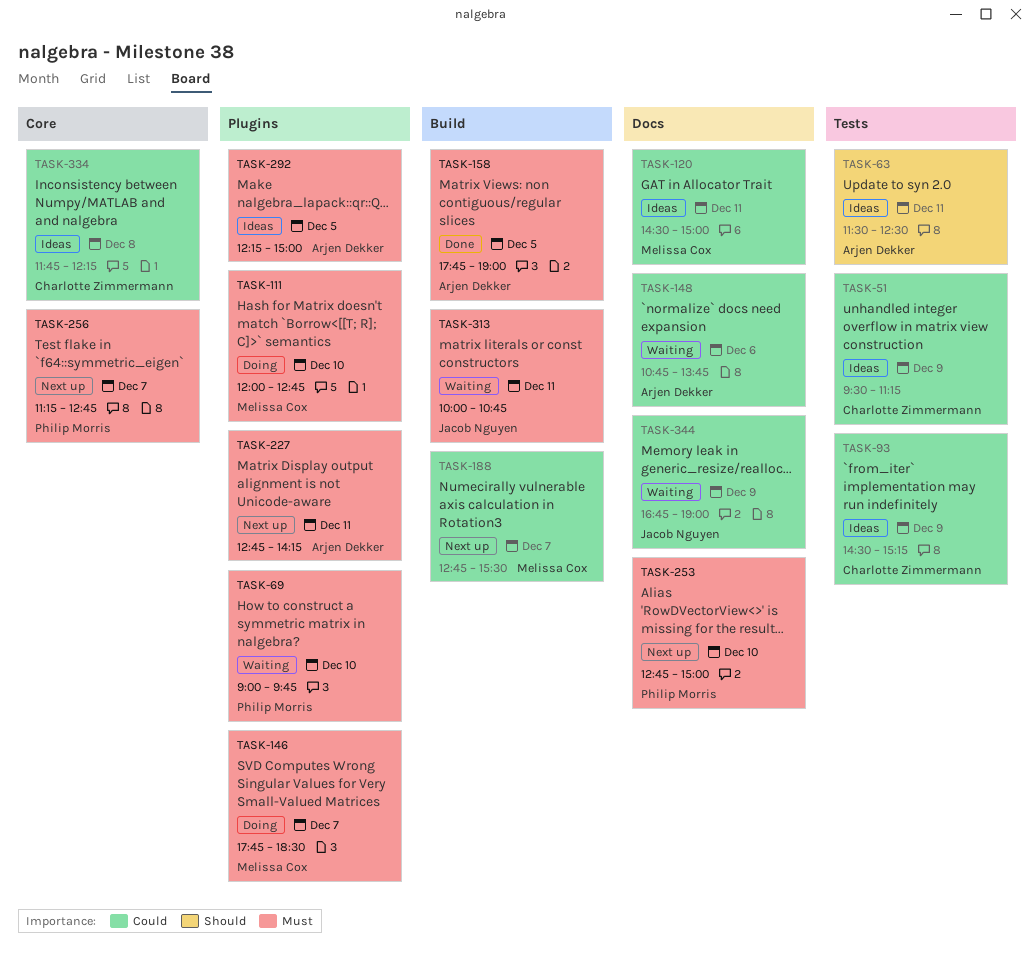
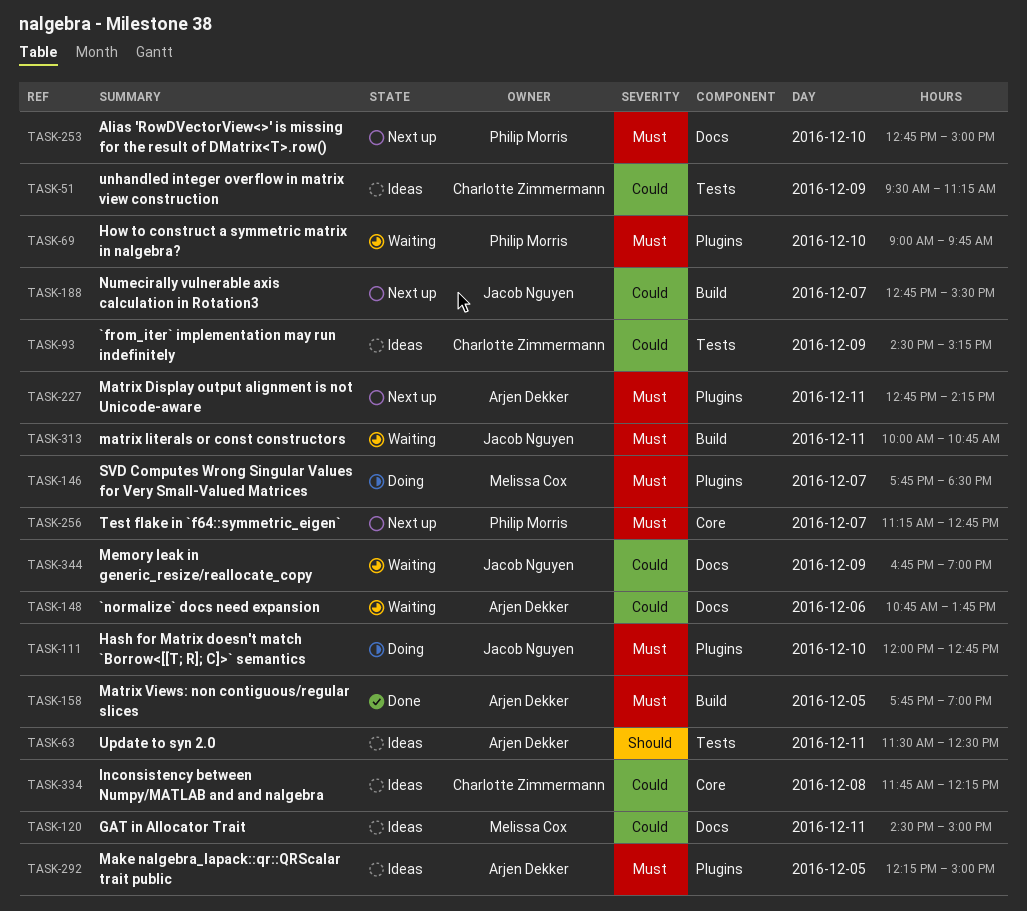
TASK-111, owner: Melissa Cox -> Jacob Nguyen
TASK-188, owner: Melissa Cox -> Jacob Nguyen

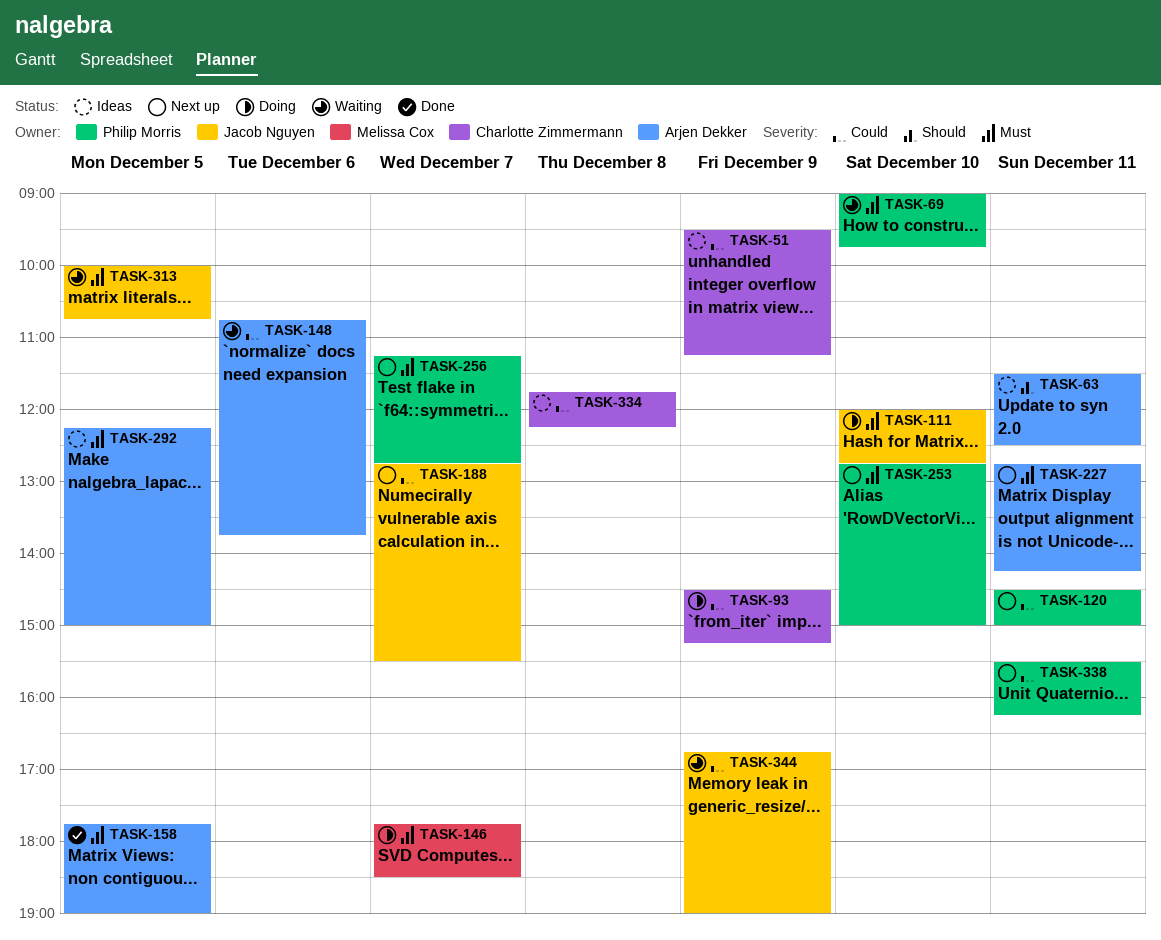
TASK-93, status: Ideas -> Doing
TASK-120, status: Ideas -> Next up
TASK-120, owner: Melissa Cox -> Philip Morris
TASK-313, day: Dec 11 -> Dec 5
TASK-338: none -> present

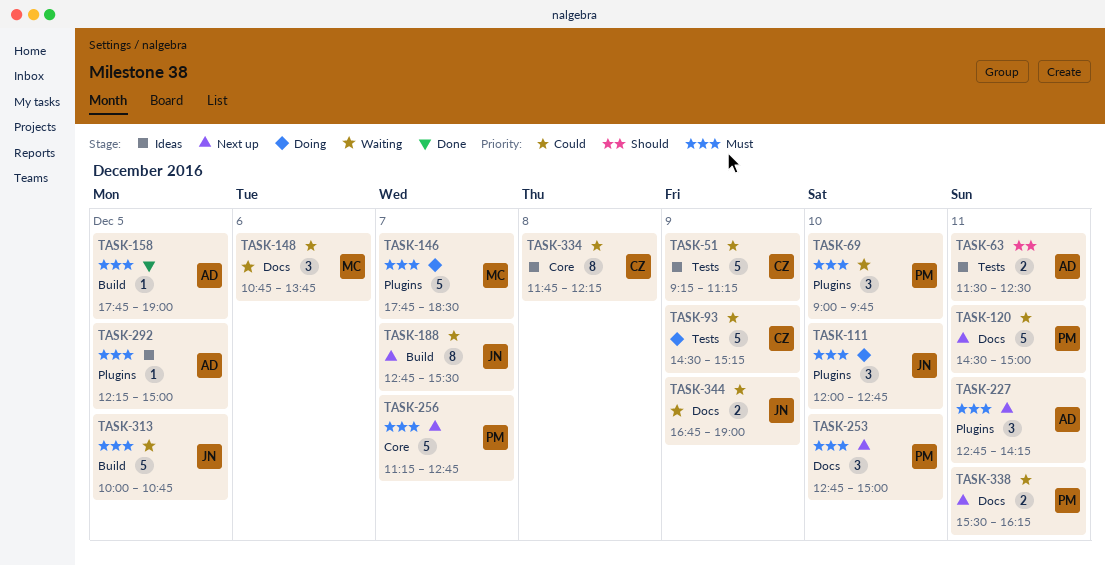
TASK-51, begins: 09:30 -> 09:15
TASK-148, owner: Arjen Dekker -> Melissa Cox

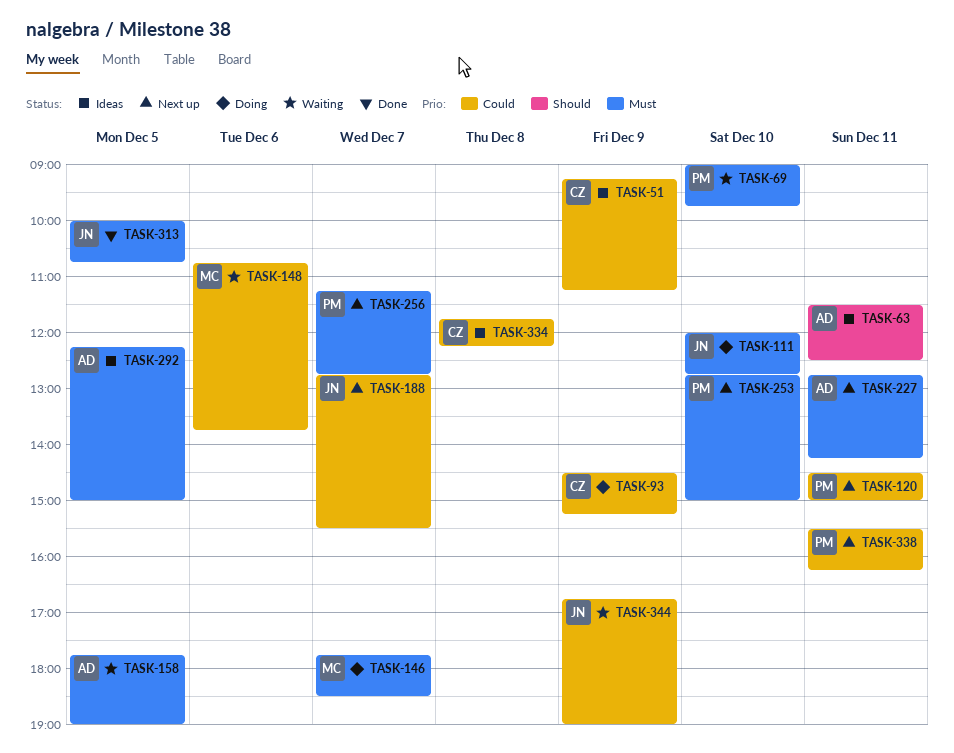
TASK-158, status: Done -> Waiting
TASK-313, status: Waiting -> Done

